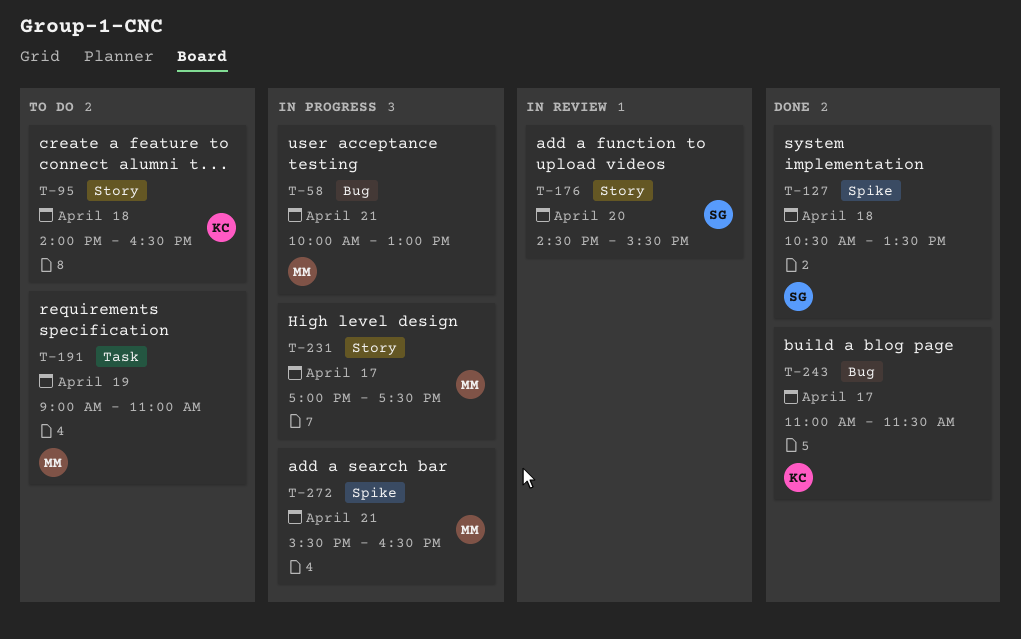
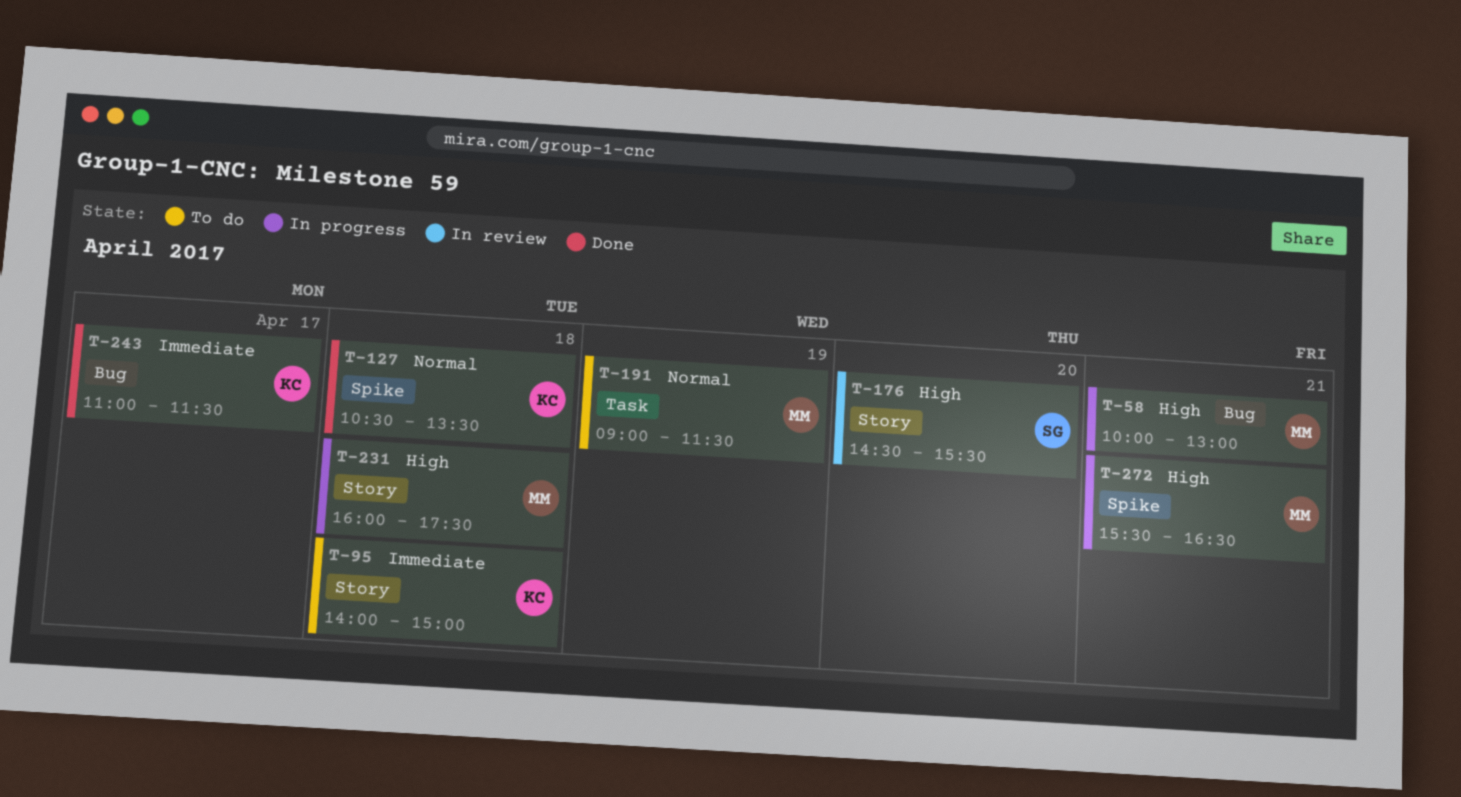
T-95, ends: 16:30 -> 15:00
T-127, owner: SG -> KC
T-191, ends: 11:00 -> 11:30
T-231, day: Apr 17 -> Apr 18
T-231, begins: 17:00 -> 16:00

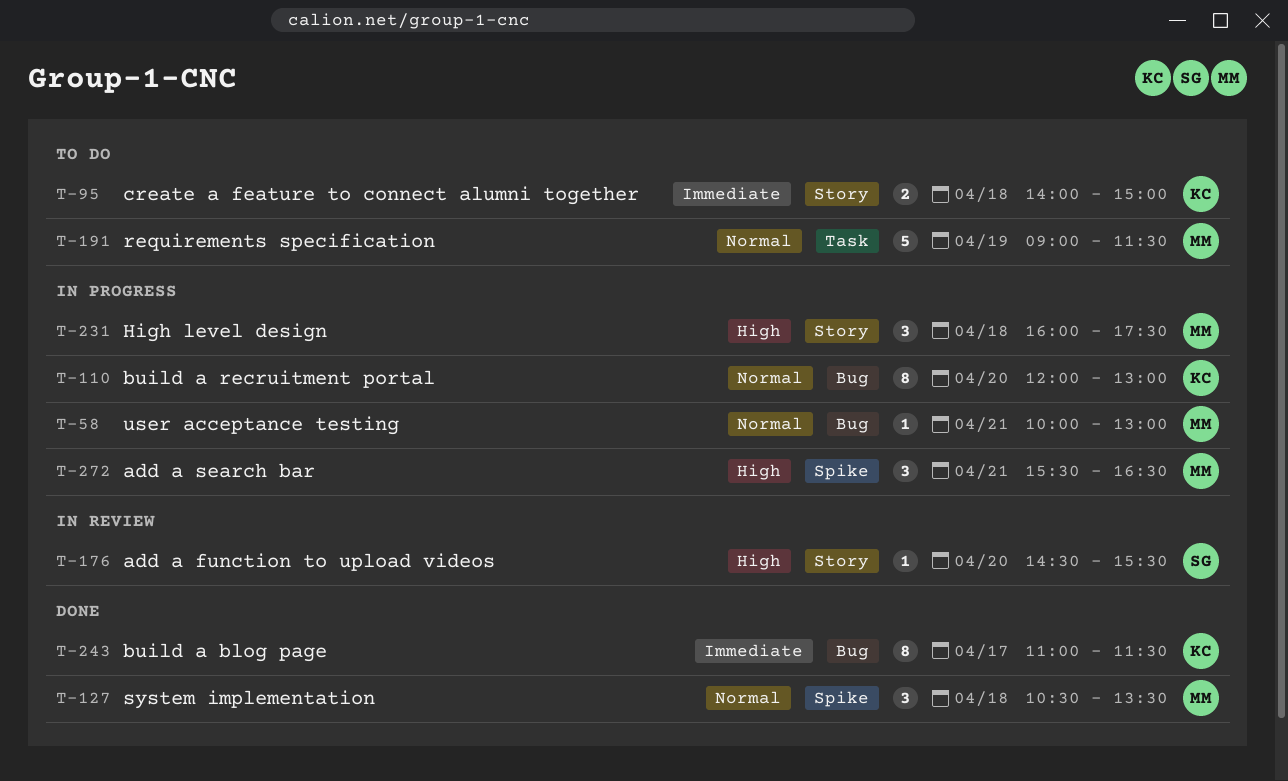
T-58, priority: High -> Normal
T-110: none -> present
T-127, owner: KC -> MM

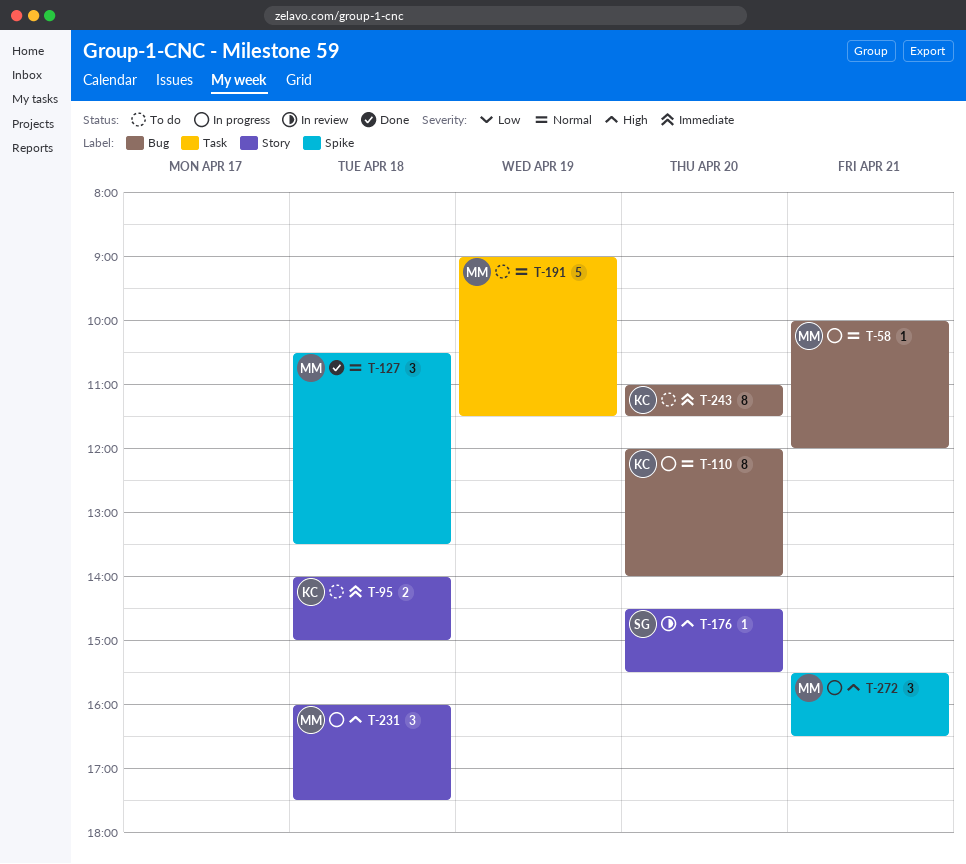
T-58, ends: 13:00 -> 12:00
T-110, ends: 13:00 -> 14:00
T-243, status: Done -> To do
T-243, day: Apr 17 -> Apr 20

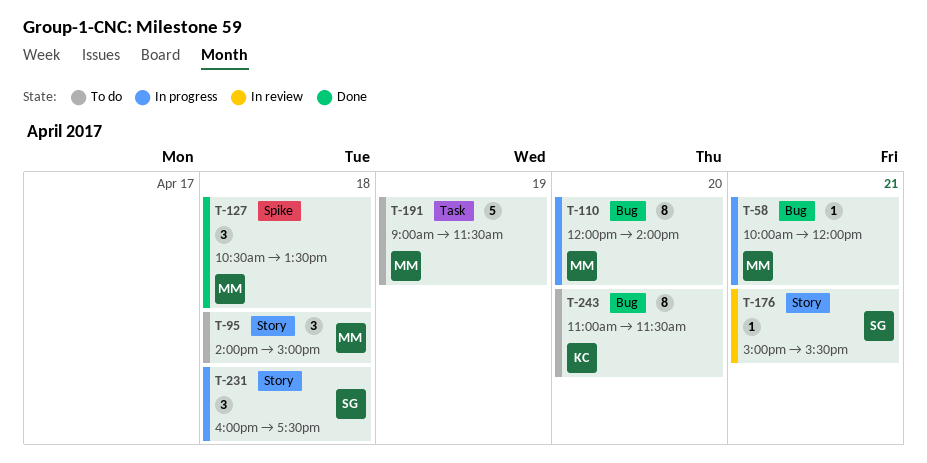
T-95, owner: KC -> MM
T-95, estimate: 2 -> 3
T-110, owner: KC -> MM
T-176, day: Apr 20 -> Apr 21
T-176, begins: 14:30 -> 15:00
T-231, owner: MM -> SG
T-272: present -> none

